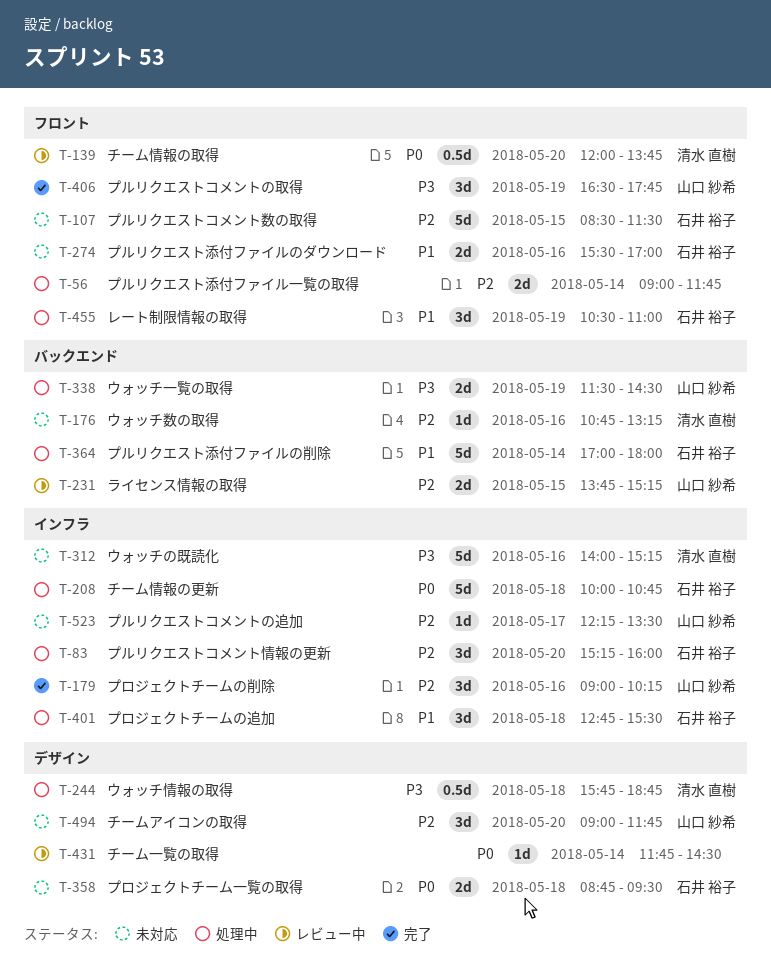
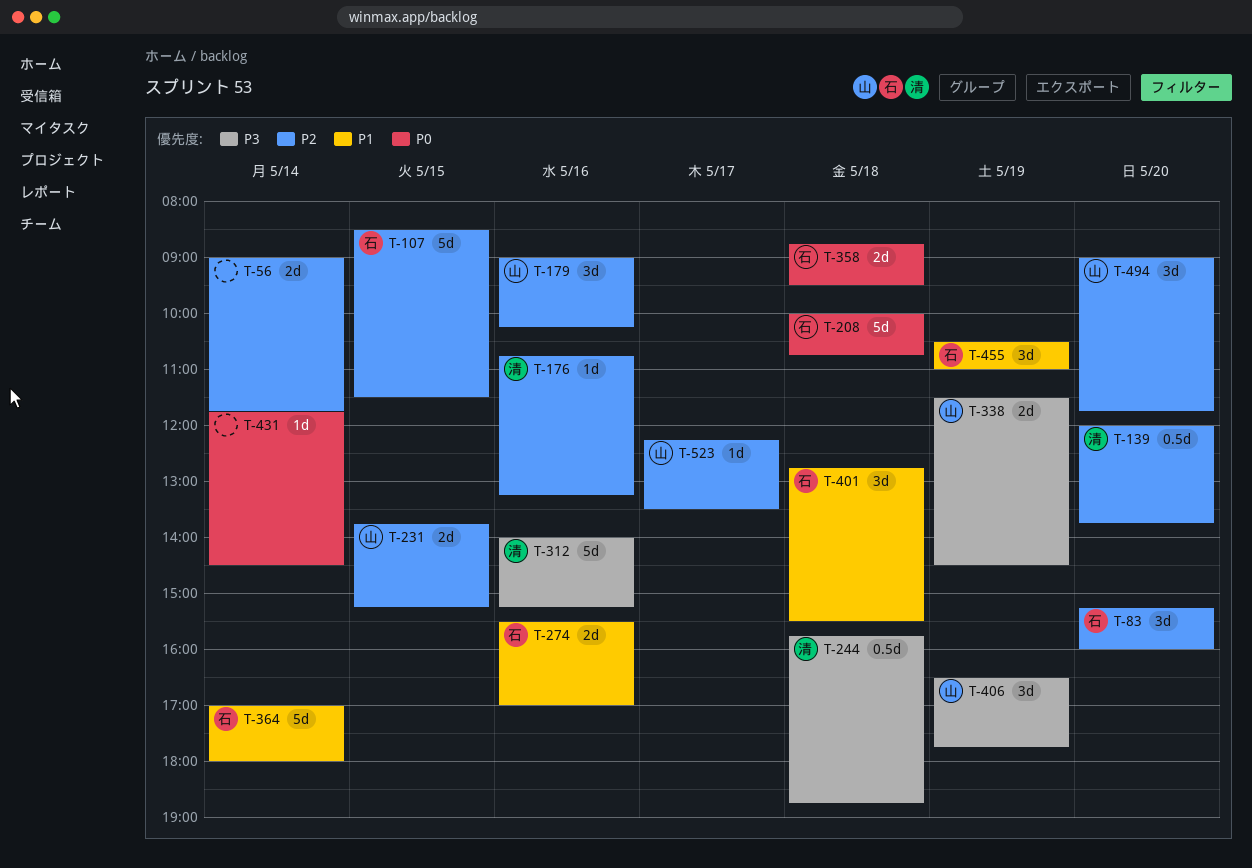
T-139, priority: P0 -> P2

